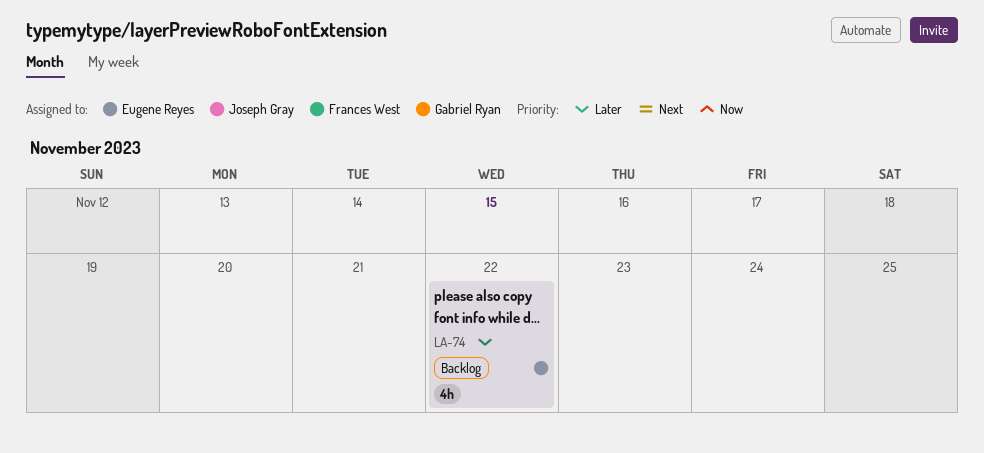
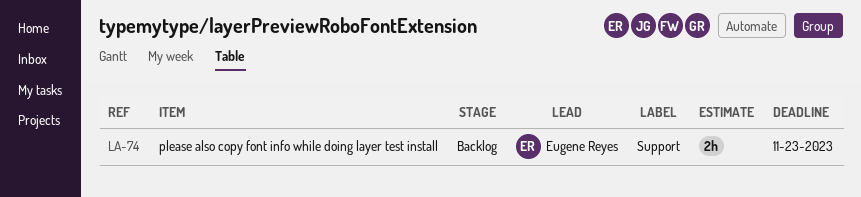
LA-74, estimate: 4h -> 2h
LA-74, due: Nov 22 -> Nov 23

